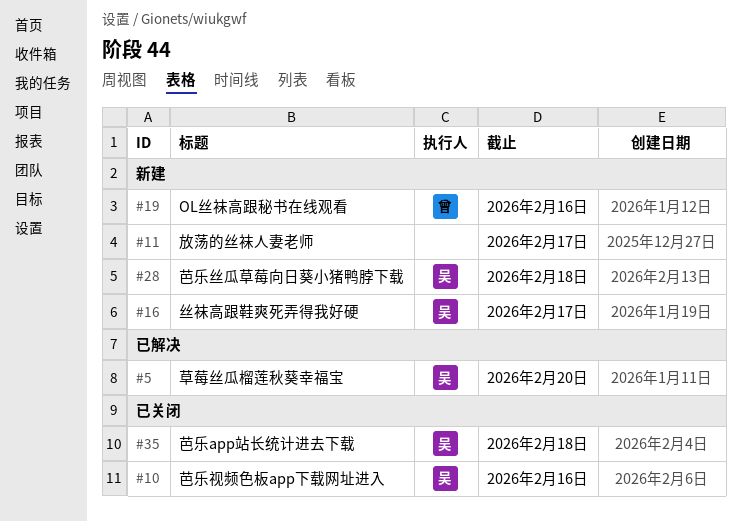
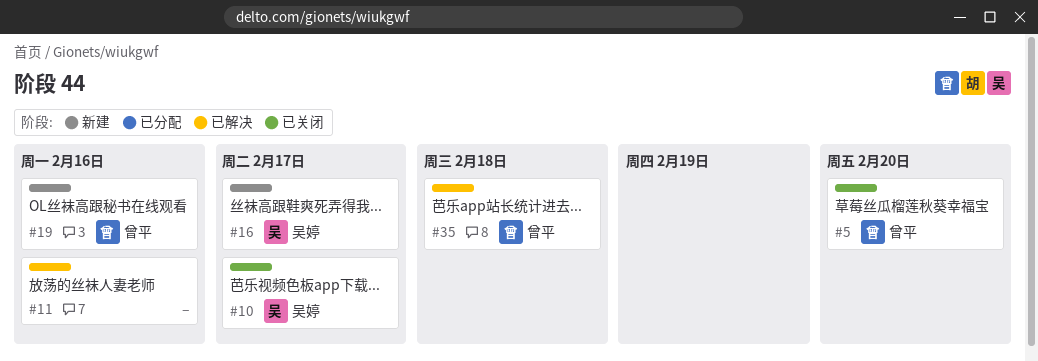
#5, status: 已解决 -> 已关闭
#5, owner: 吴婷 -> 曾平
#10, due: Feb 16 -> Feb 17
#11, status: 新建 -> 已解决
#11, due: Feb 17 -> Feb 16
#28: present -> none
#35, status: 已关闭 -> 已解决
#35, owner: 吴婷 -> 曾平

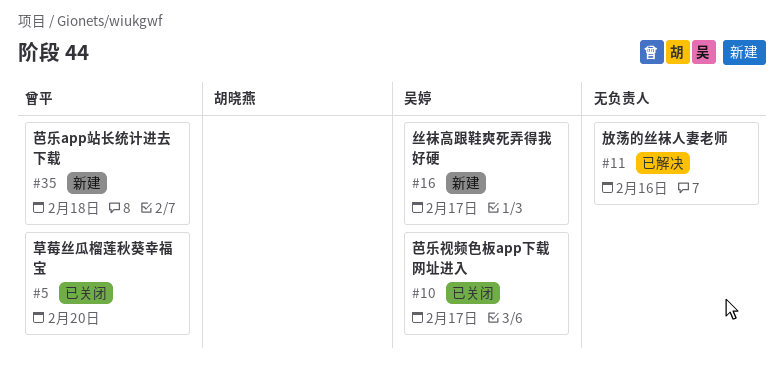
#19: present -> none
#35, status: 已解决 -> 新建

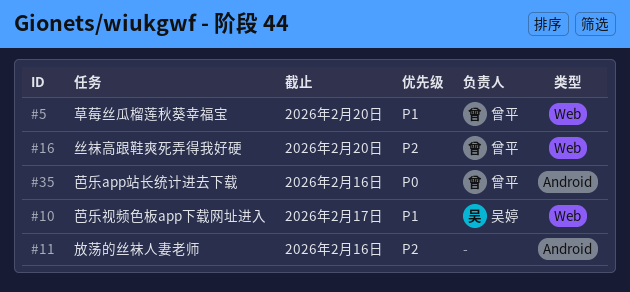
#16, owner: 吴婷 -> 曾平
#16, due: Feb 17 -> Feb 20
#35, due: Feb 18 -> Feb 16

